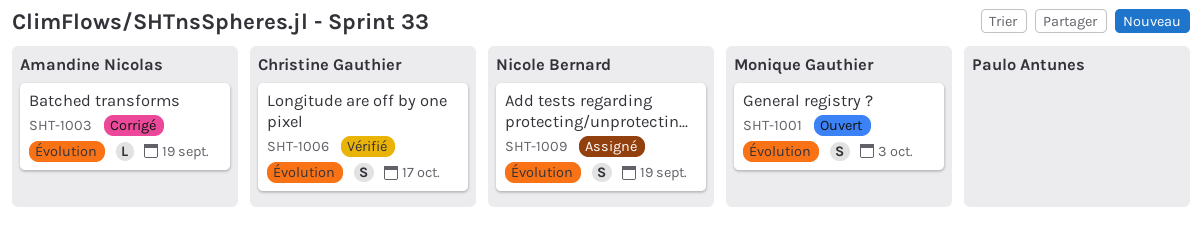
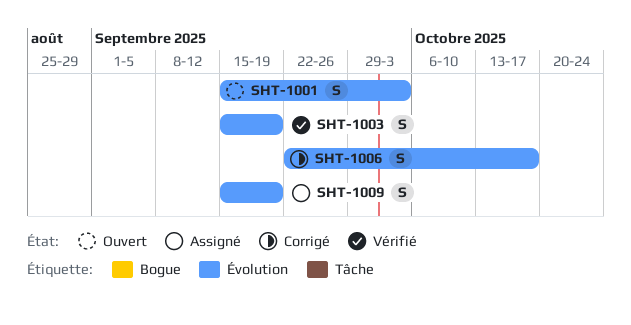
SHT-1003, status: Corrigé -> Vérifié
SHT-1003, estimate: L -> S
SHT-1006, status: Vérifié -> Corrigé

